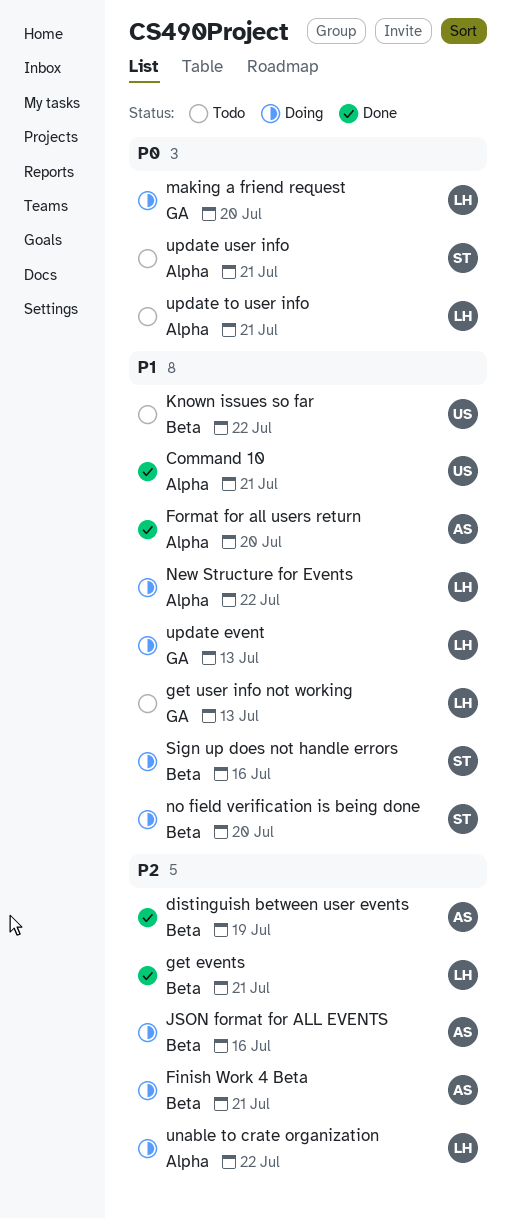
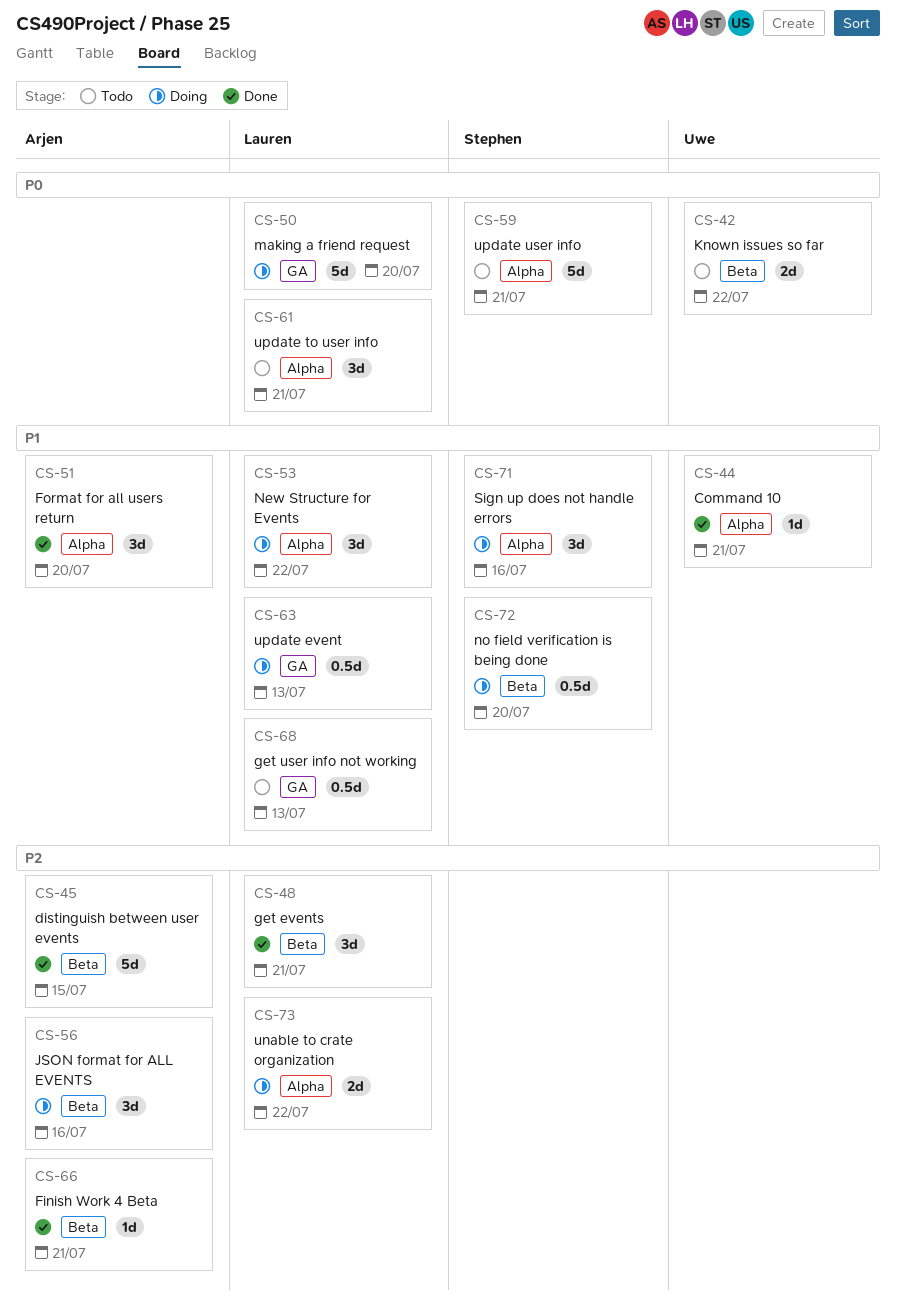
distinguish between user events, due: Jul 19 -> Jul 15
Finish Work 4 Beta, status: Doing -> Done
Known issues so far, priority: P1 -> P0
Sign up does not handle errors, label: Beta -> Alpha

